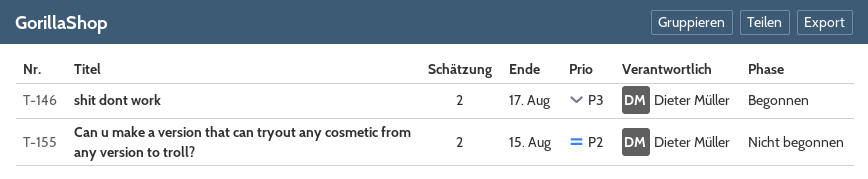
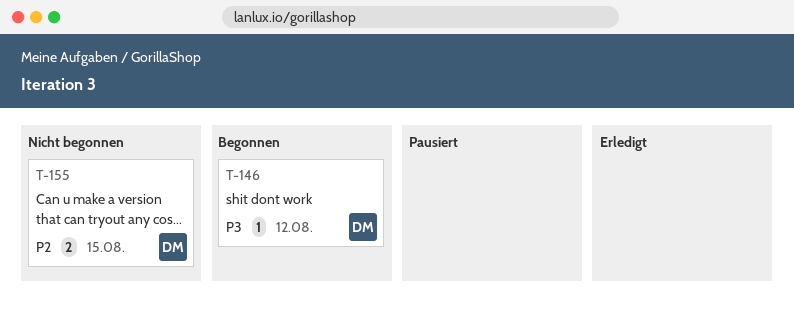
T-146, estimate: 2 -> 1
T-146, due: Aug 17 -> Aug 12

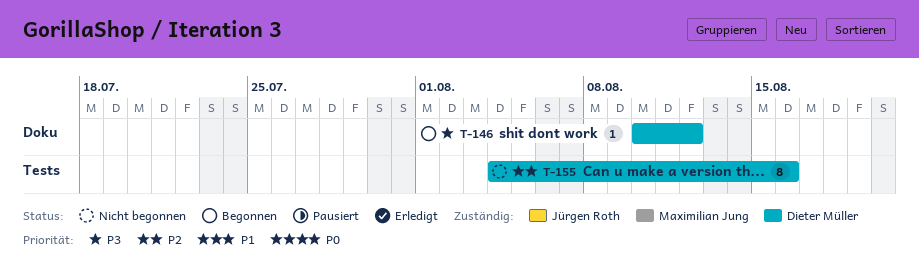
T-155, estimate: 2 -> 8
T-155, due: Aug 15 -> Aug 16

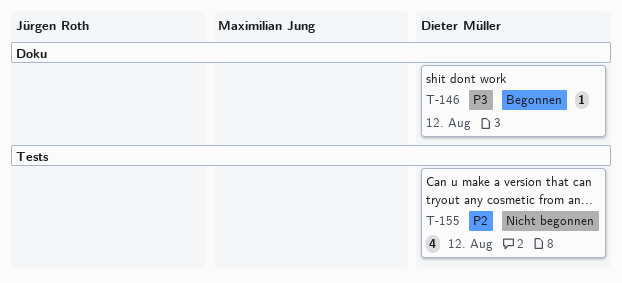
T-155, estimate: 8 -> 4
T-155, due: Aug 16 -> Aug 12

